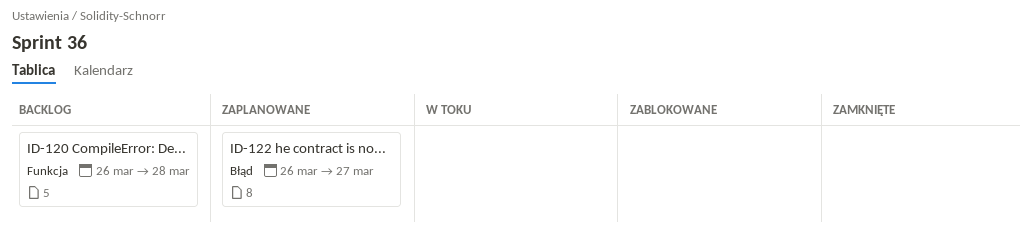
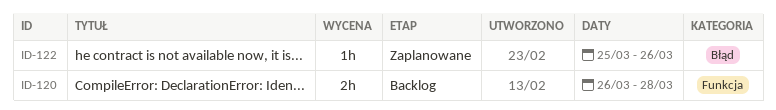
ID-122, start: Mar 26 -> Mar 25
ID-122, due: Mar 27 -> Mar 26

